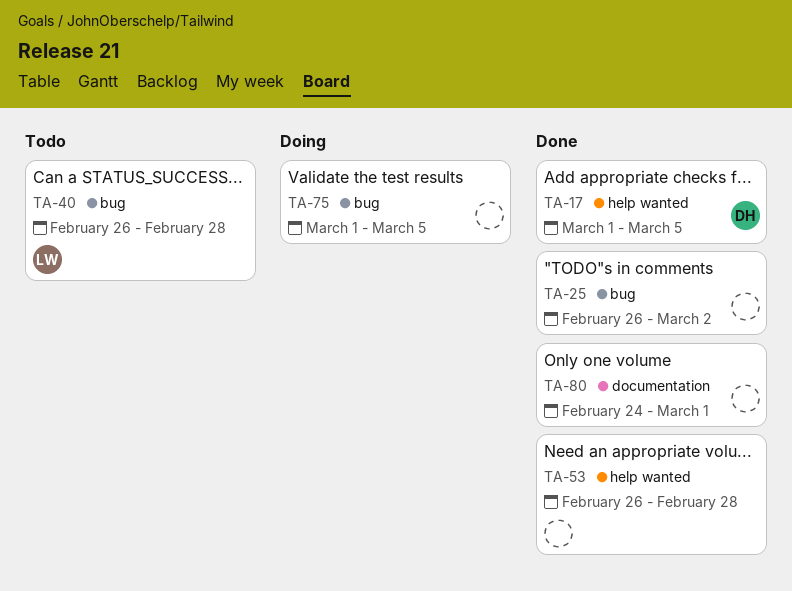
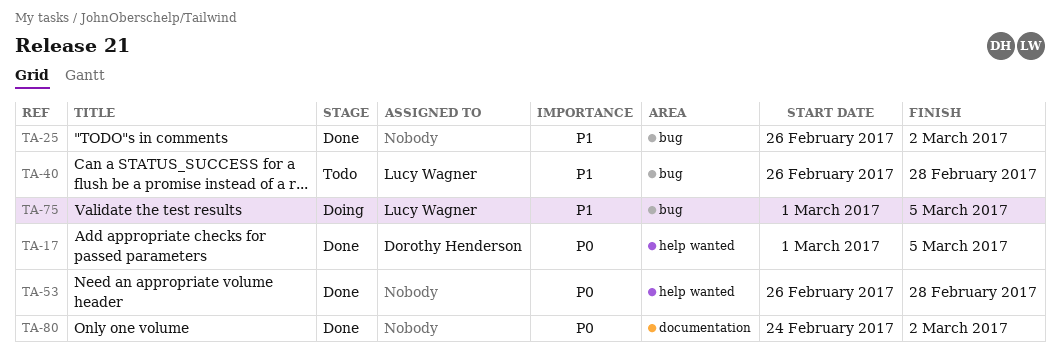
TA-75, owner: none -> Lucy Wagner
TA-80, due: Mar 1 -> Mar 2

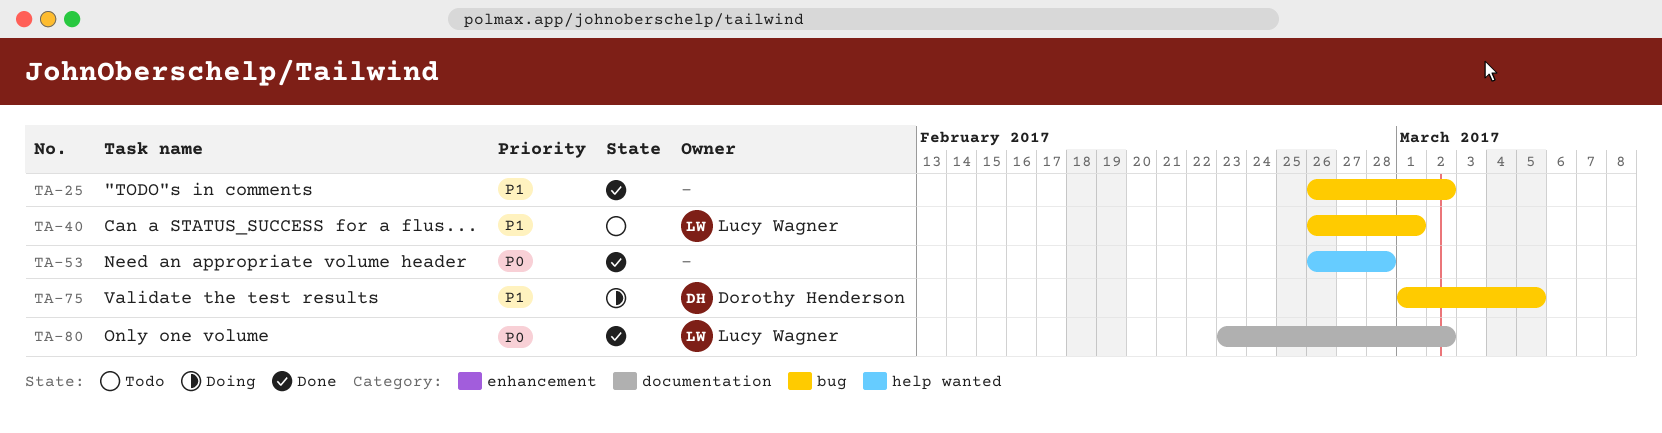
TA-17: present -> none
TA-40, due: Feb 28 -> Mar 1
TA-75, owner: Lucy Wagner -> Dorothy Henderson
TA-80, owner: none -> Lucy Wagner
TA-80, start: Feb 24 -> Feb 23

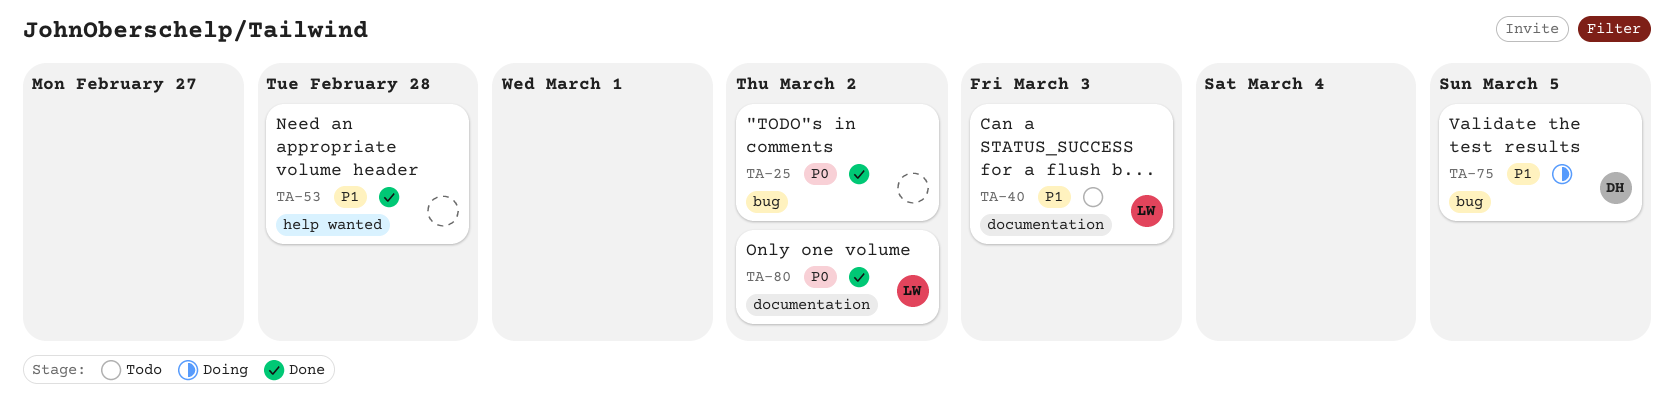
TA-25, priority: P1 -> P0
TA-40, label: bug -> documentation
TA-40, due: Mar 1 -> Mar 3
TA-53, priority: P0 -> P1

